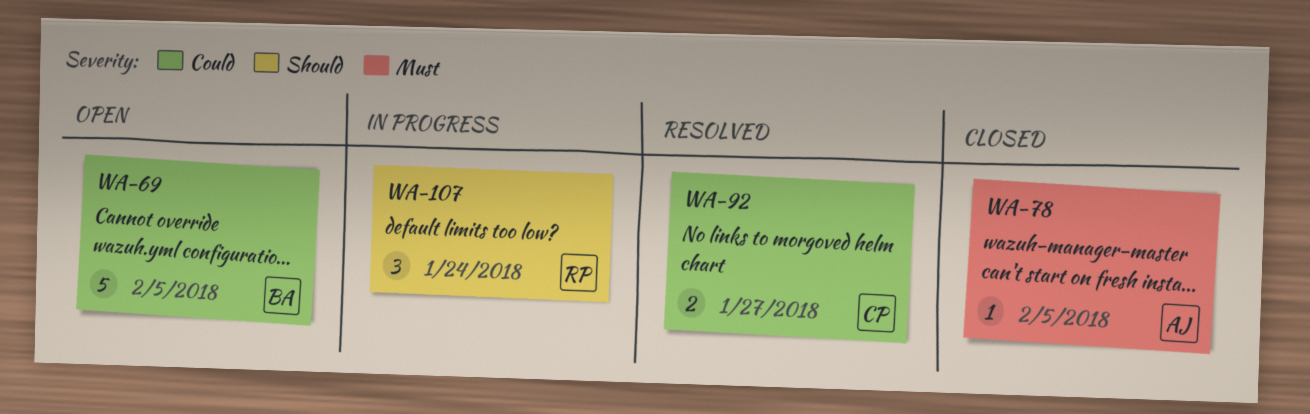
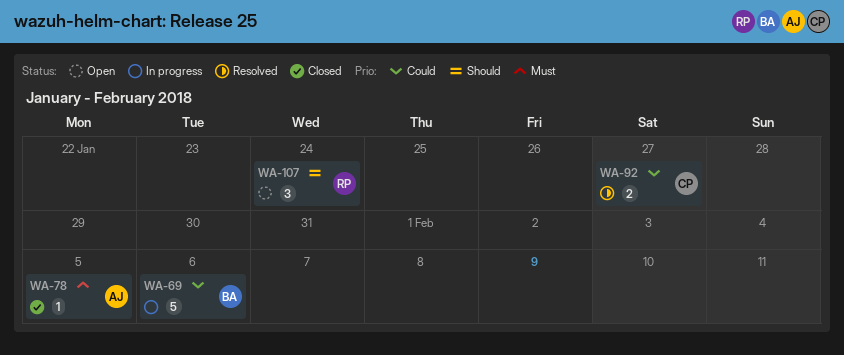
WA-69, status: Open -> In progress
WA-69, due: Feb 5 -> Feb 6
WA-107, status: In progress -> Open

